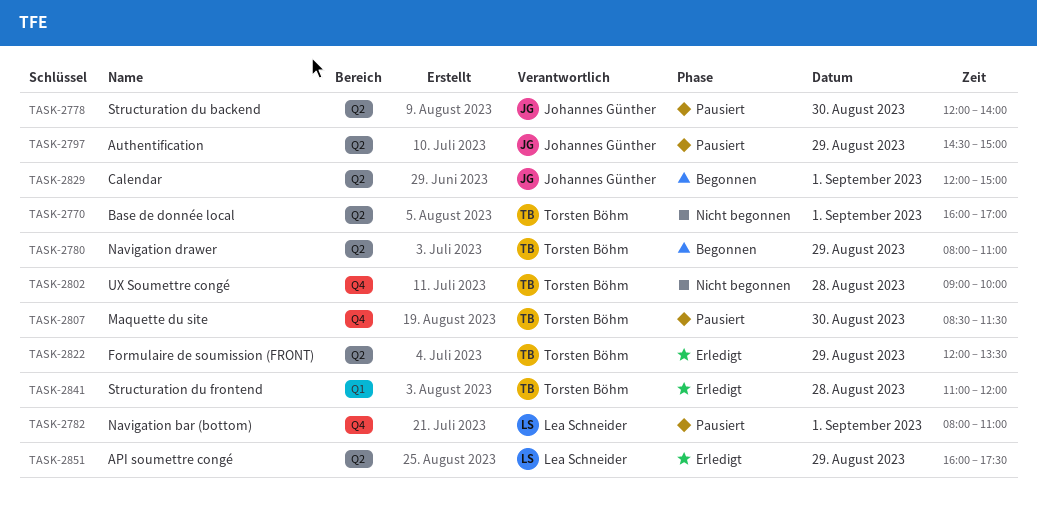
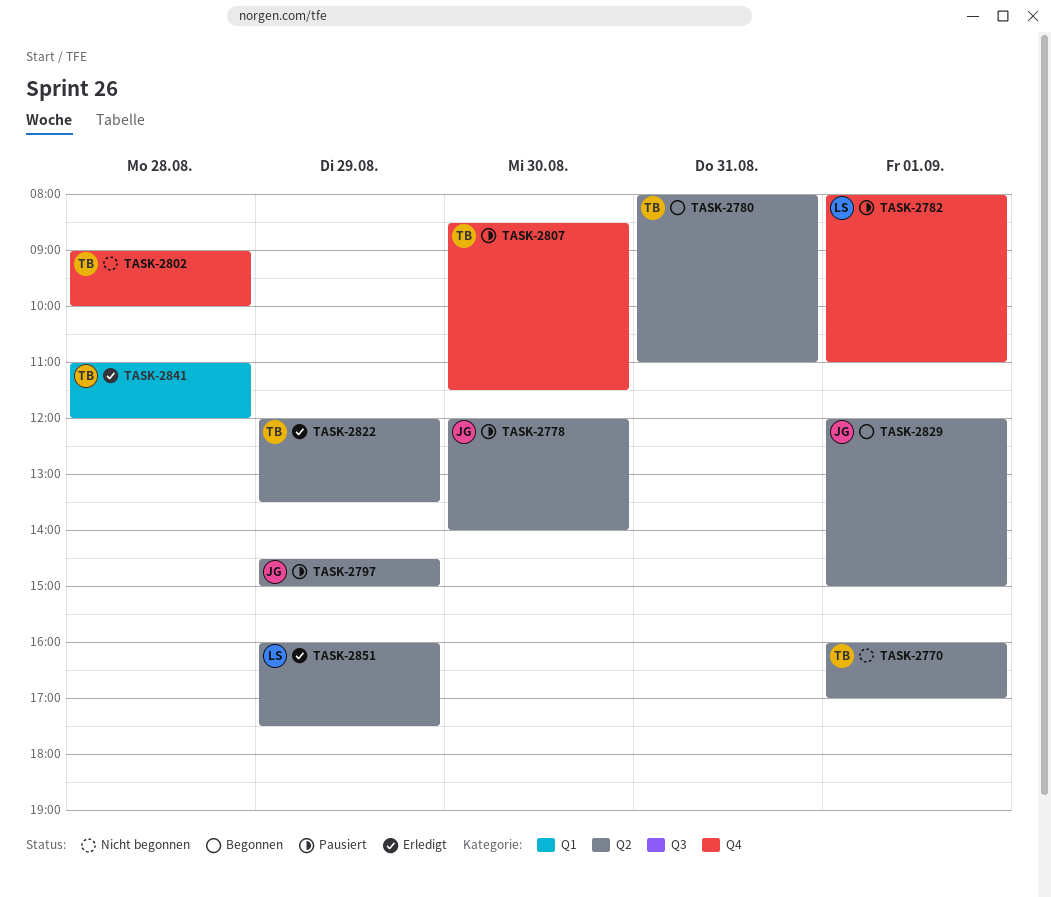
TASK-2780, day: Aug 29 -> Aug 31

